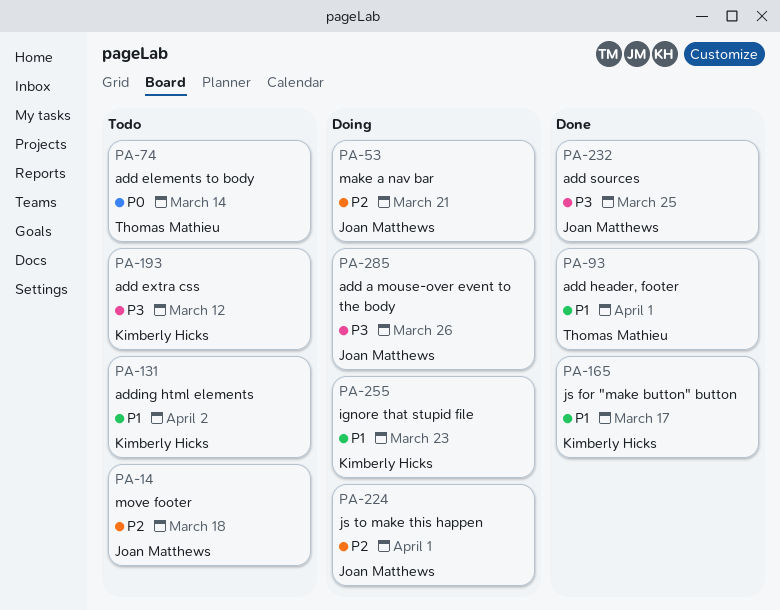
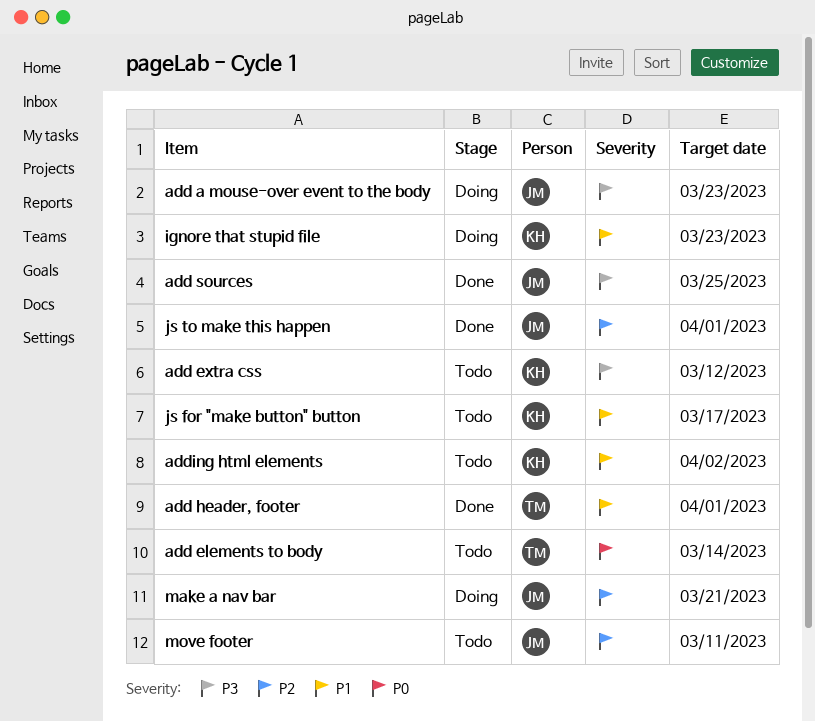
add a mouse-over event to the body, due: Mar 26 -> Mar 23
js for "make button" button, status: Done -> Todo
js to make this happen, status: Doing -> Done
move footer, due: Mar 18 -> Mar 11

